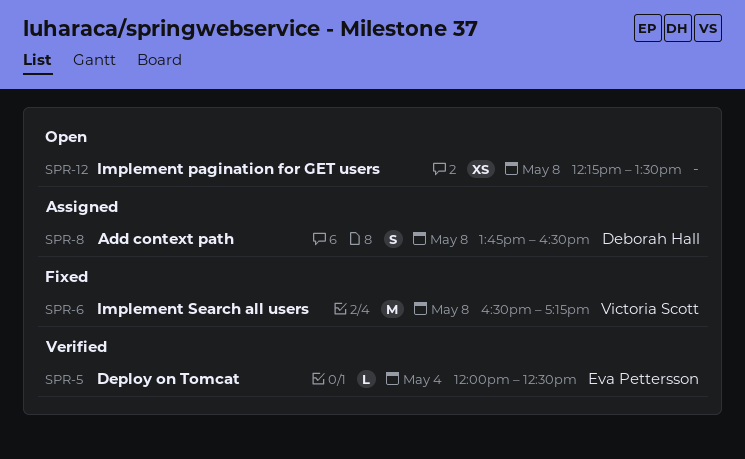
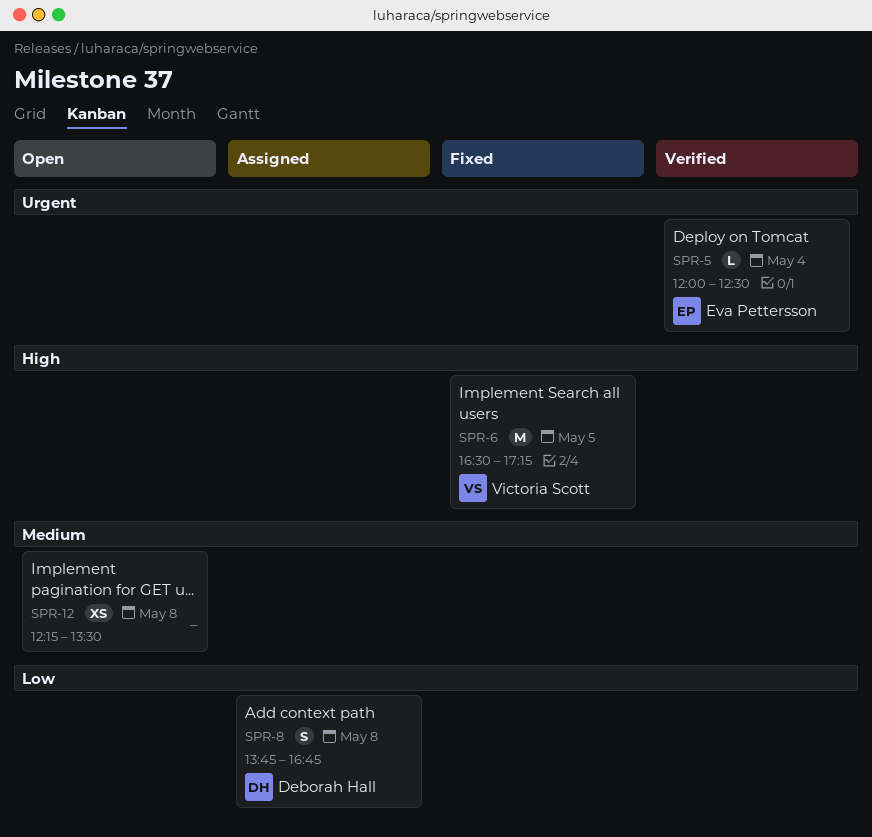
SPR-6, day: May 8 -> May 5
SPR-8, ends: 16:30 -> 16:45

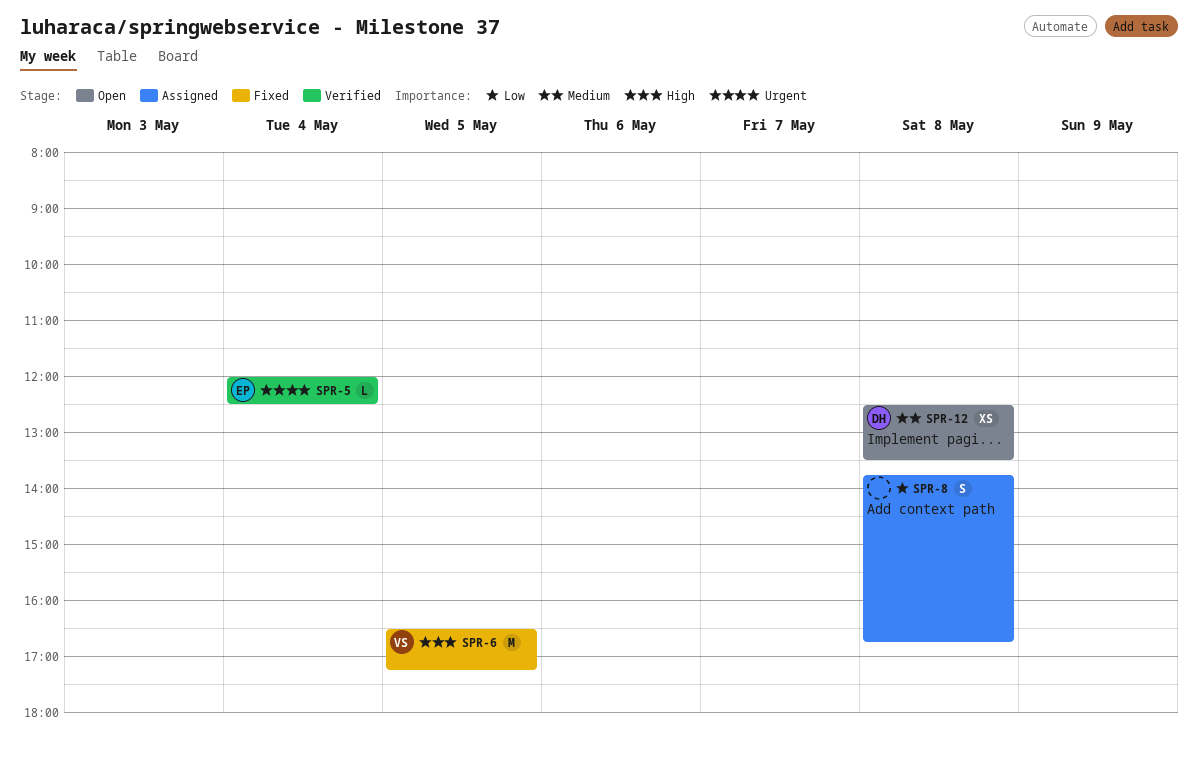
SPR-8, owner: Deborah Hall -> none
SPR-12, owner: none -> Deborah Hall
SPR-12, begins: 12:15 -> 12:30

